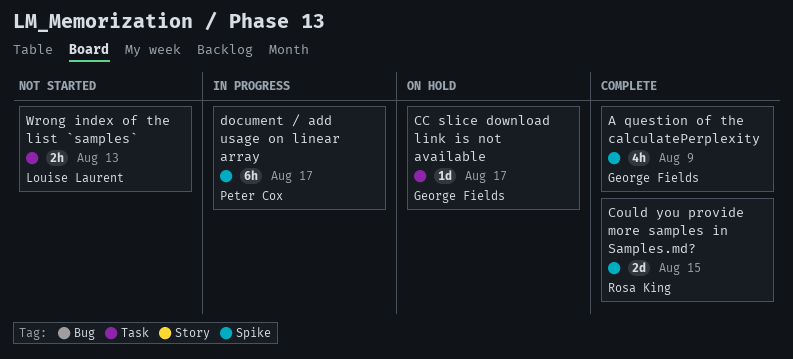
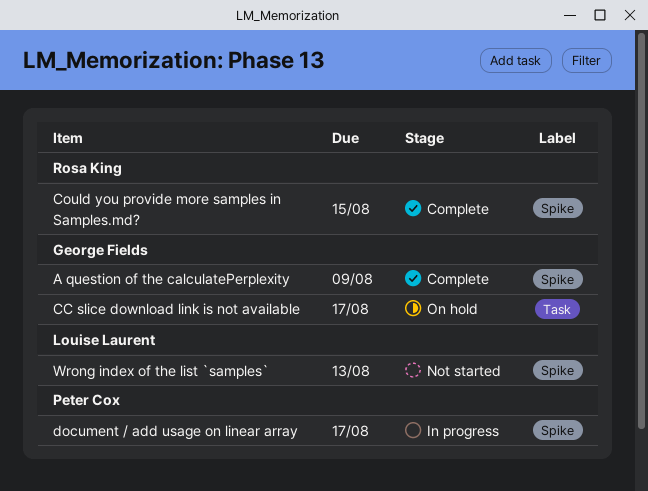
Wrong index of the list `samples`, label: Task -> Spike

